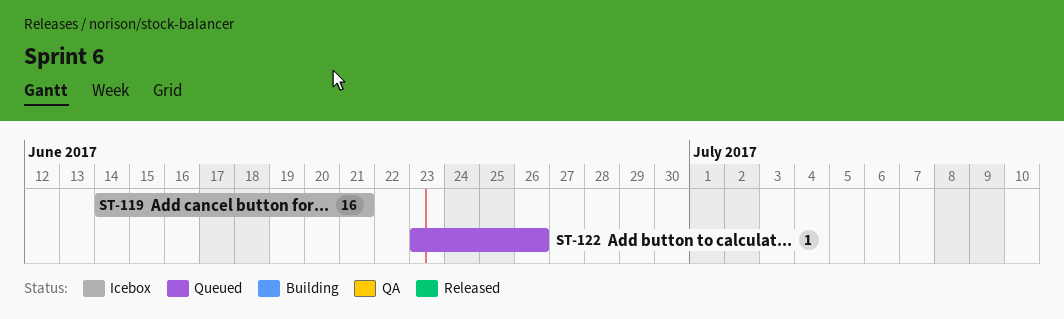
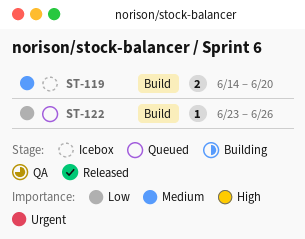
ST-119, estimate: 16 -> 2
ST-119, due: Jun 21 -> Jun 20

